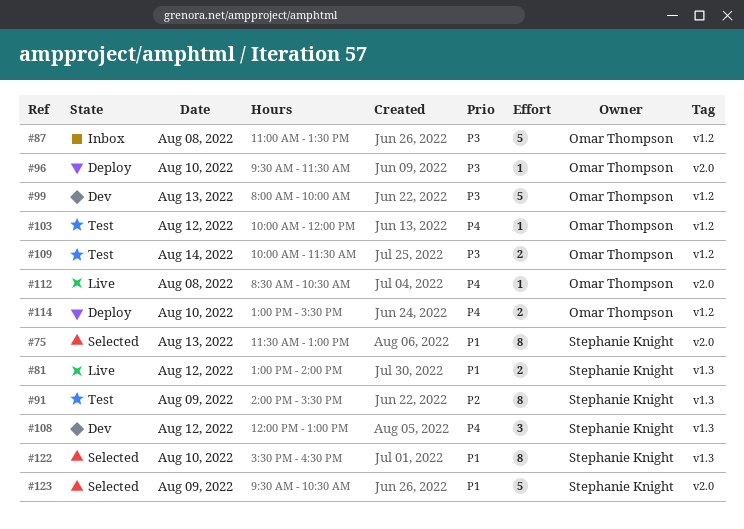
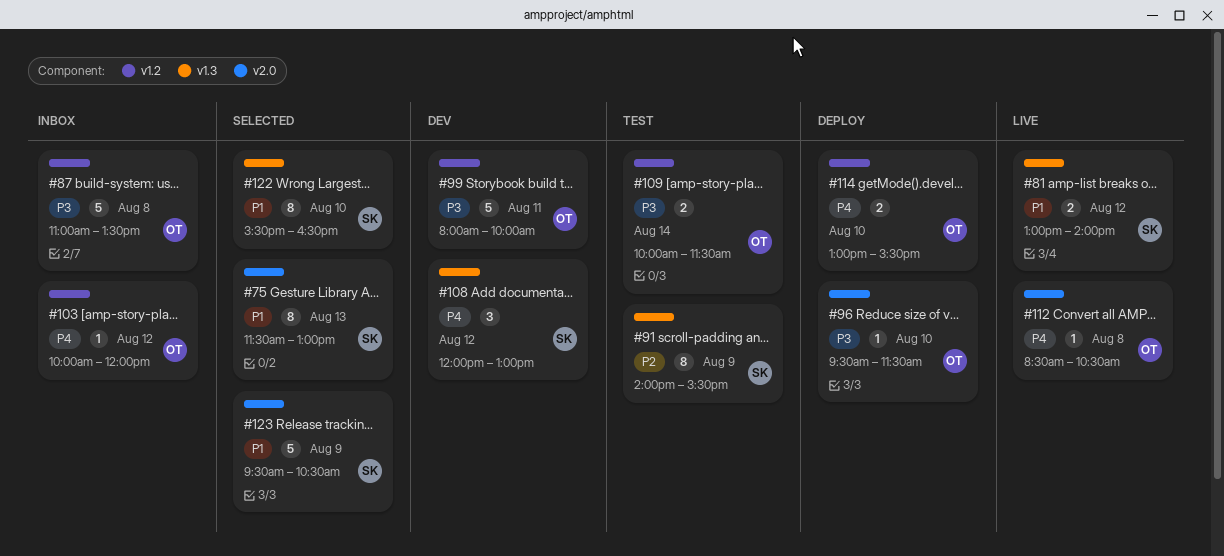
#99, day: Aug 13 -> Aug 11
#103, status: Test -> Inbox

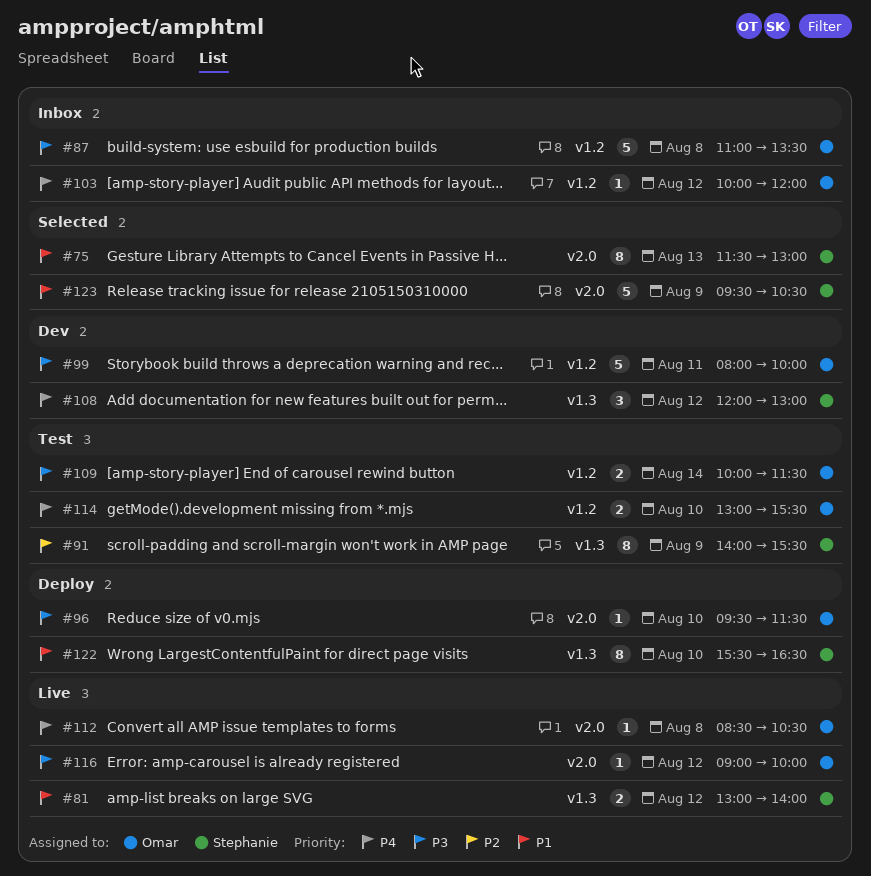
#114, status: Deploy -> Test
#116: none -> present
#122, status: Selected -> Deploy

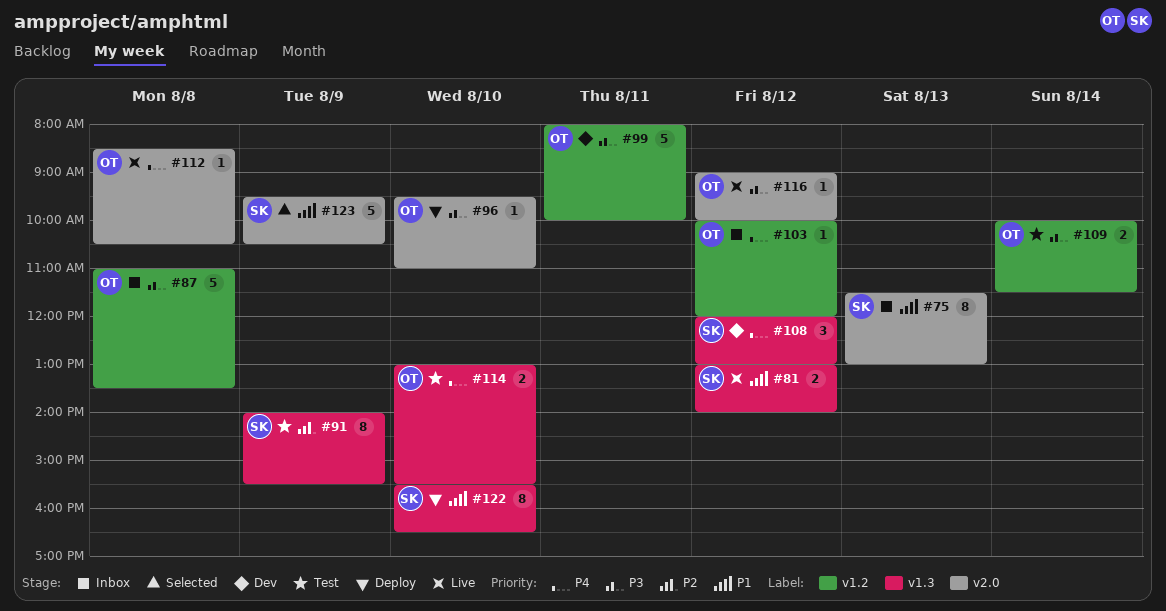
#75, status: Selected -> Inbox
#96, ends: 11:30 -> 11:00
#114, label: v1.2 -> v1.3

